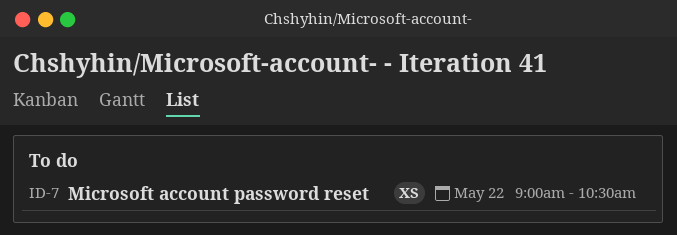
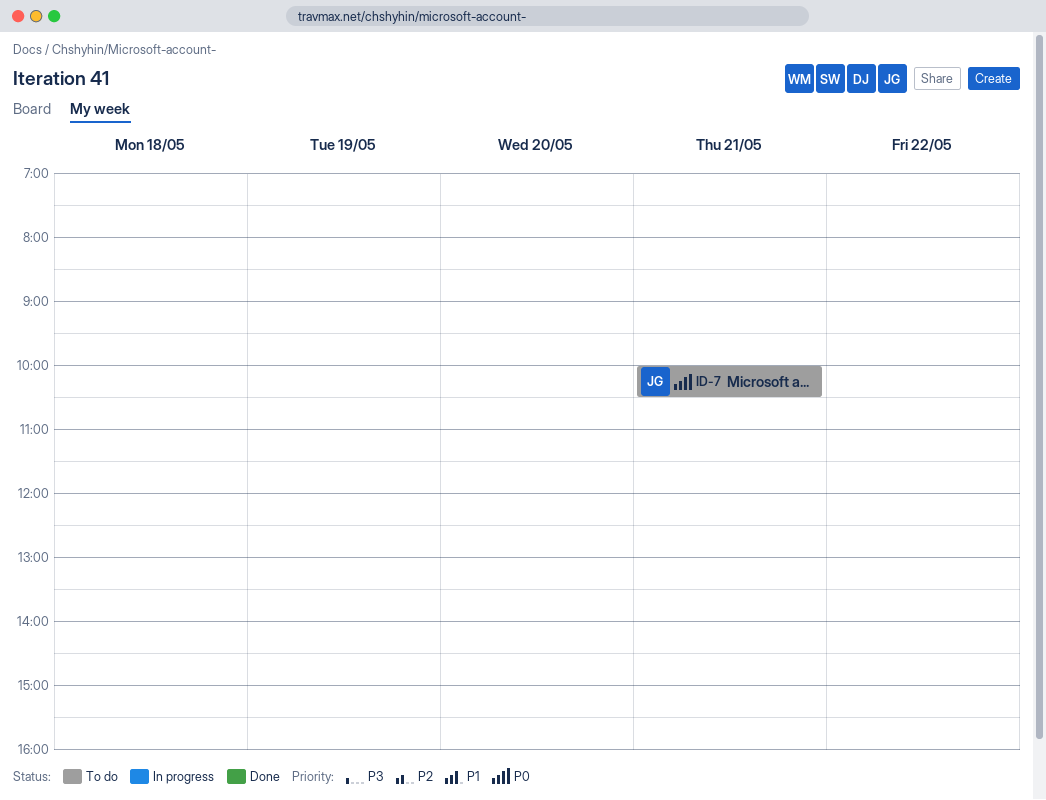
ID-7, day: May 22 -> May 21
ID-7, begins: 09:00 -> 10:00

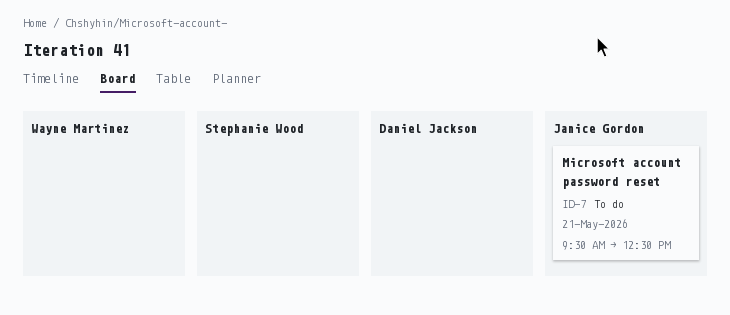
ID-7, begins: 10:00 -> 09:30
ID-7, ends: 10:30 -> 12:30

